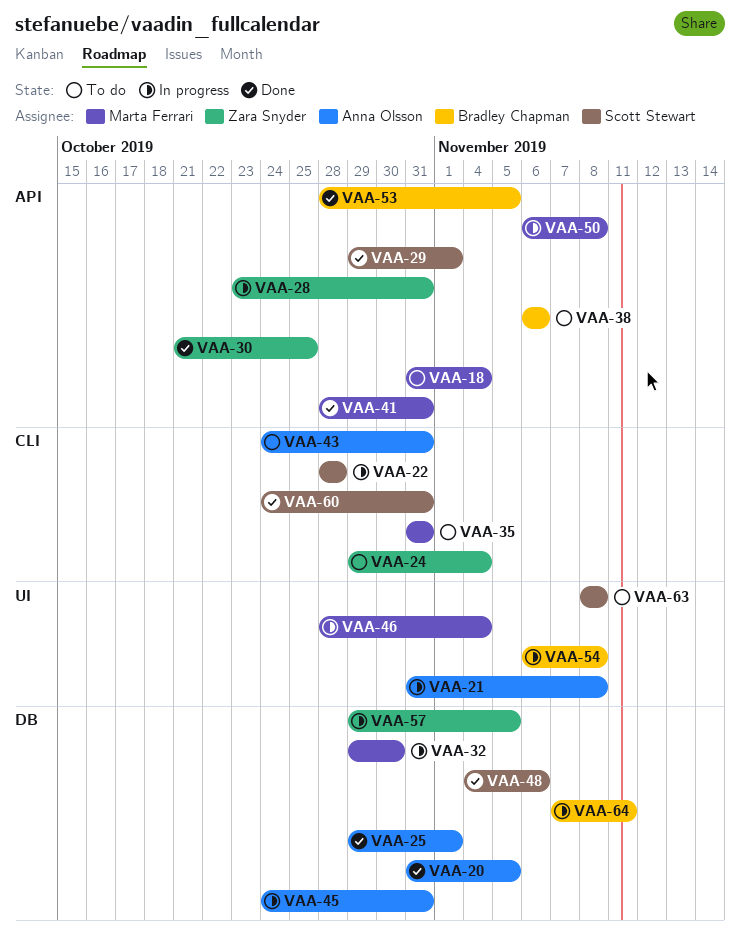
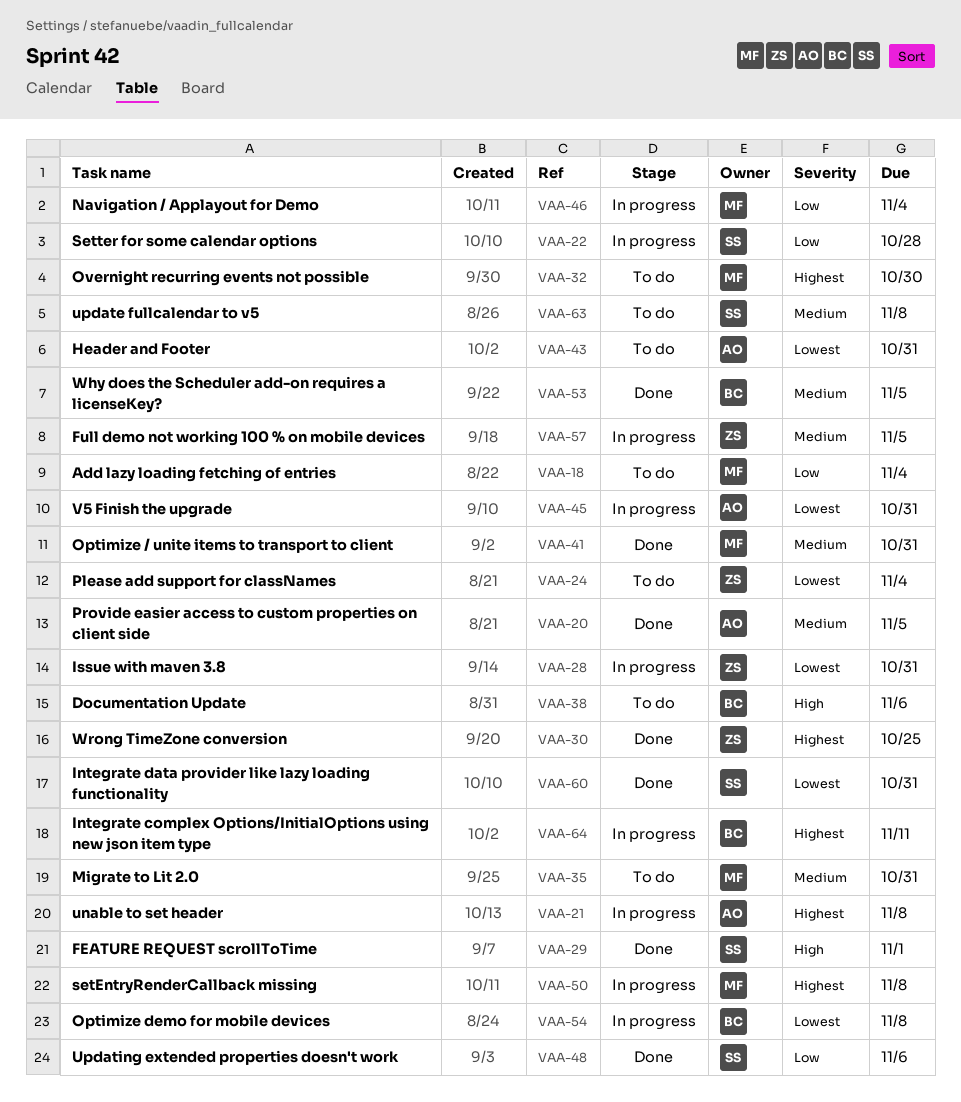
VAA-25: present -> none
VAA-32, status: In progress -> To do

